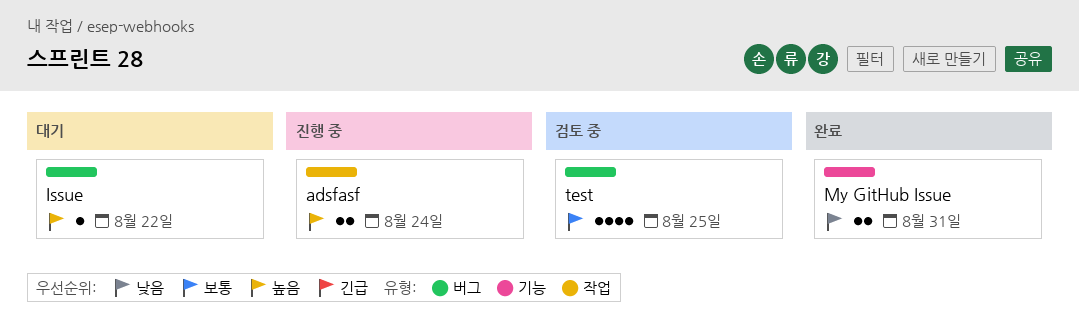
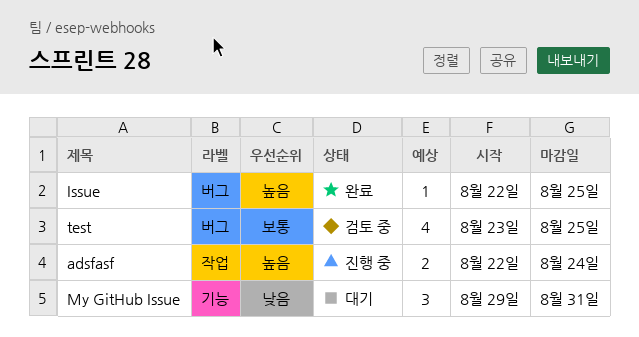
Issue, status: 대기 -> 완료
Issue, due: Aug 22 -> Aug 25
My GitHub Issue, status: 완료 -> 대기
My GitHub Issue, estimate: 2 -> 3

